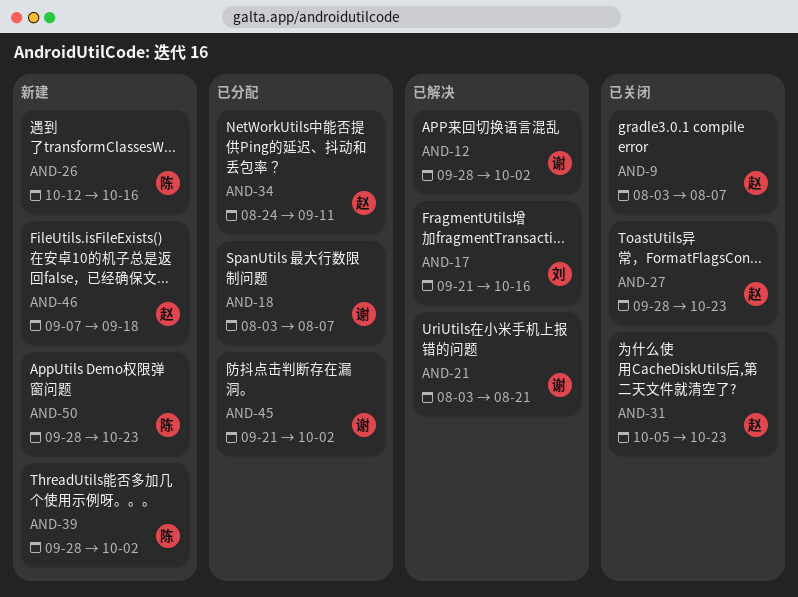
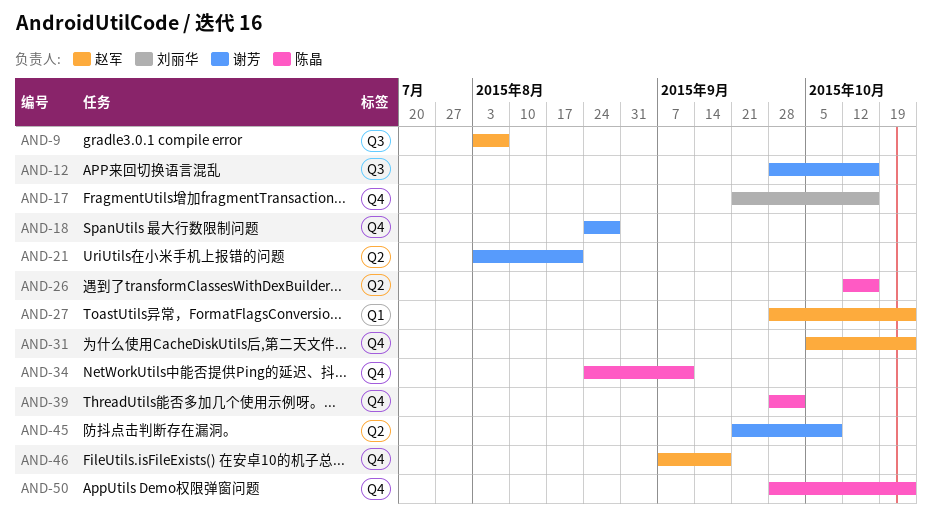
AND-12, due: Oct 2 -> Oct 16
AND-18, start: Aug 3 -> Aug 24
AND-18, due: Aug 7 -> Aug 28
AND-34, owner: 赵军 -> 陈晶
AND-45, due: Oct 2 -> Oct 9

